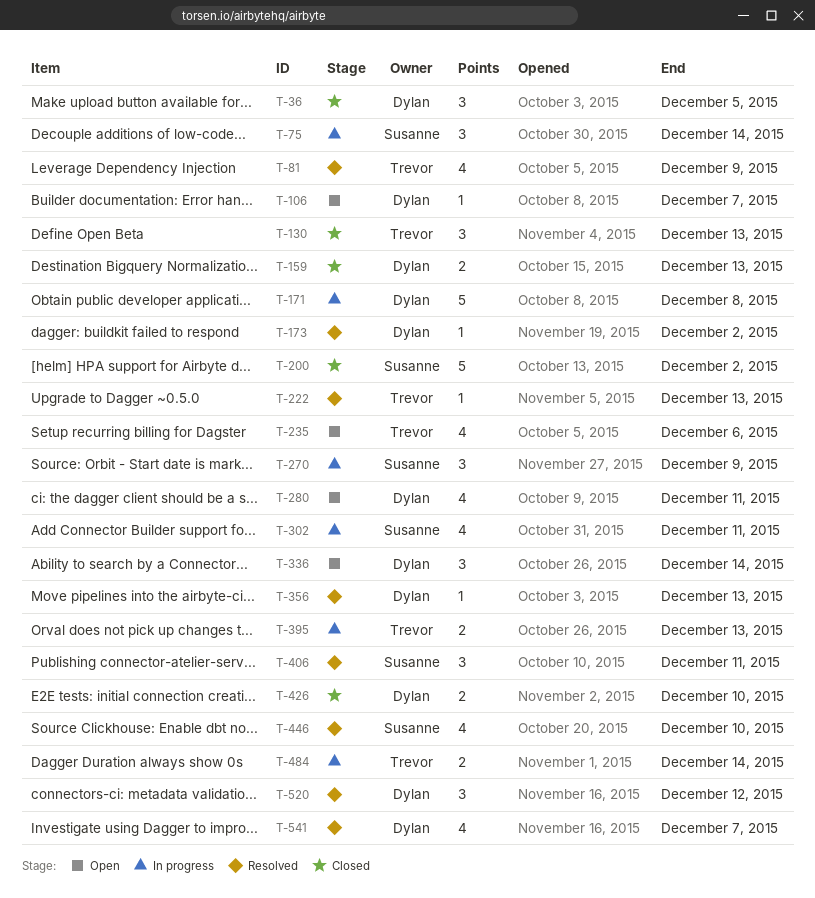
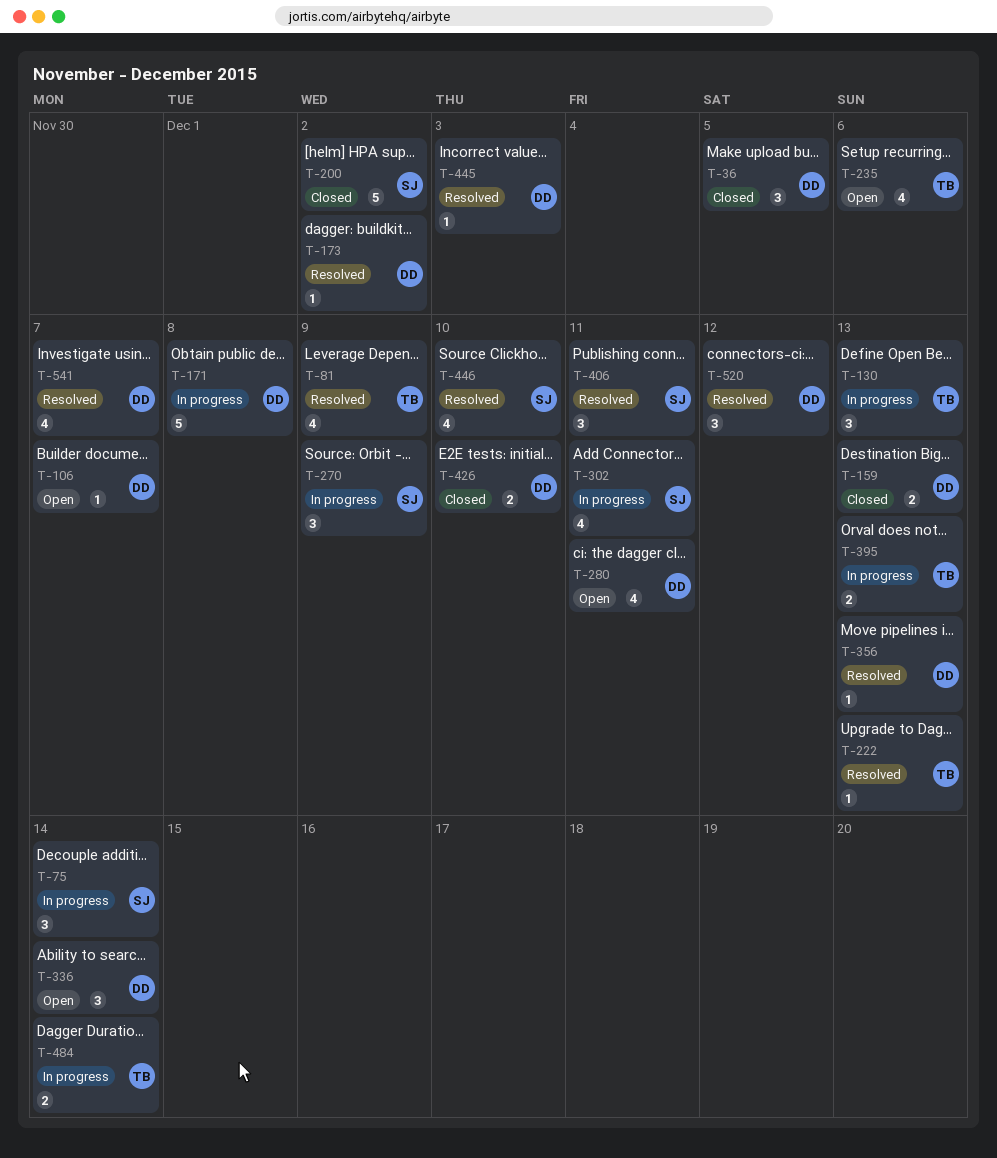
T-130, status: Closed -> In progress
T-445: none -> present

